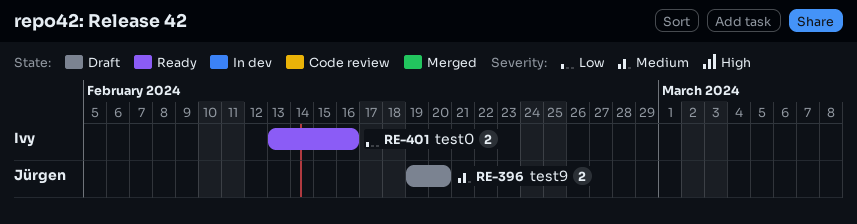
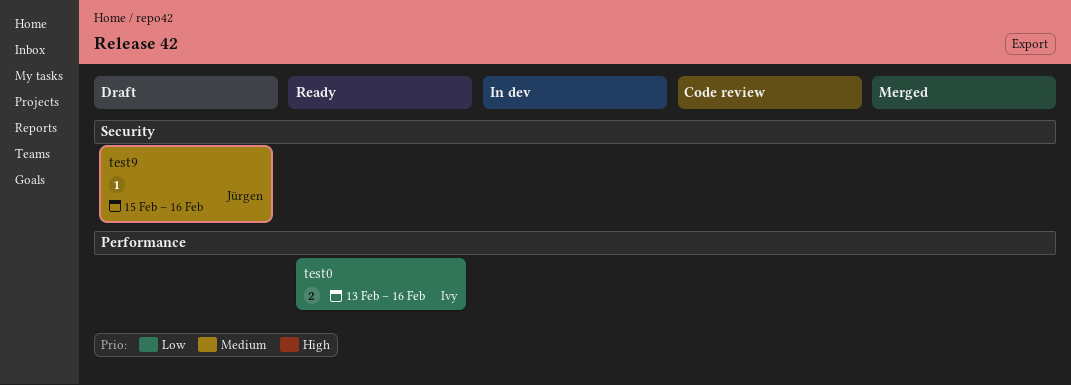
test9, estimate: 2 -> 1
test9, start: Feb 19 -> Feb 15
test9, due: Feb 20 -> Feb 16

